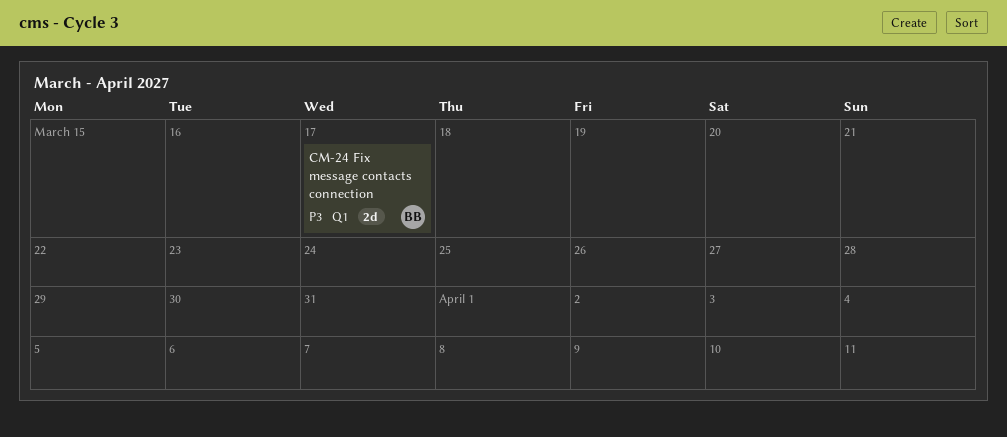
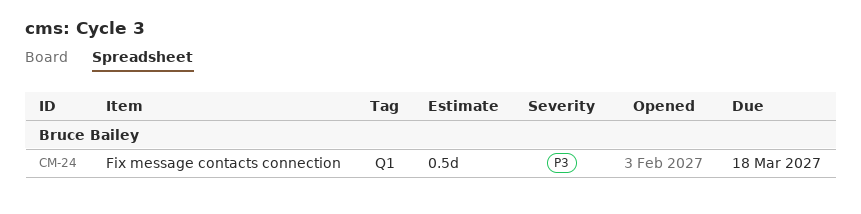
CM-24, estimate: 2d -> 0.5d
CM-24, due: Mar 17 -> Mar 18

